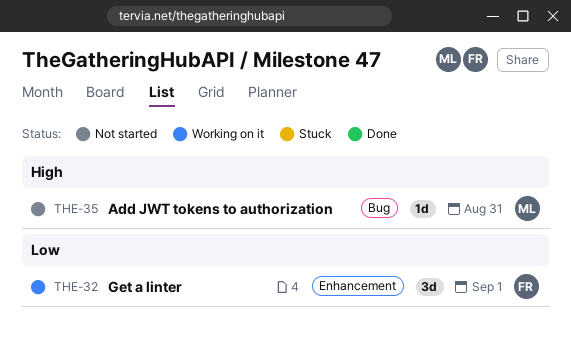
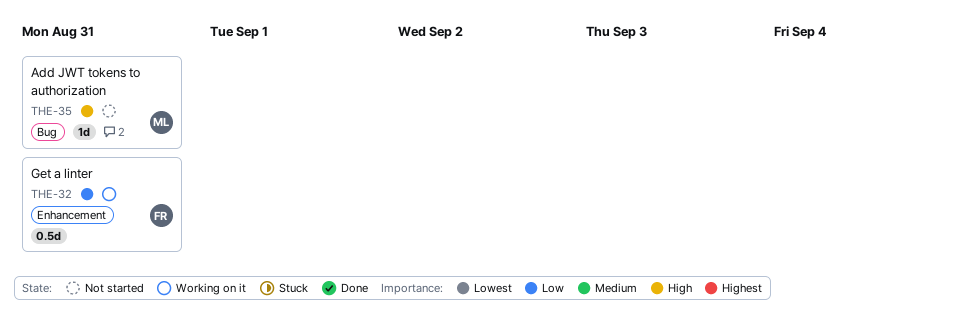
THE-32, estimate: 3d -> 0.5d
THE-32, due: Sep 1 -> Aug 31

